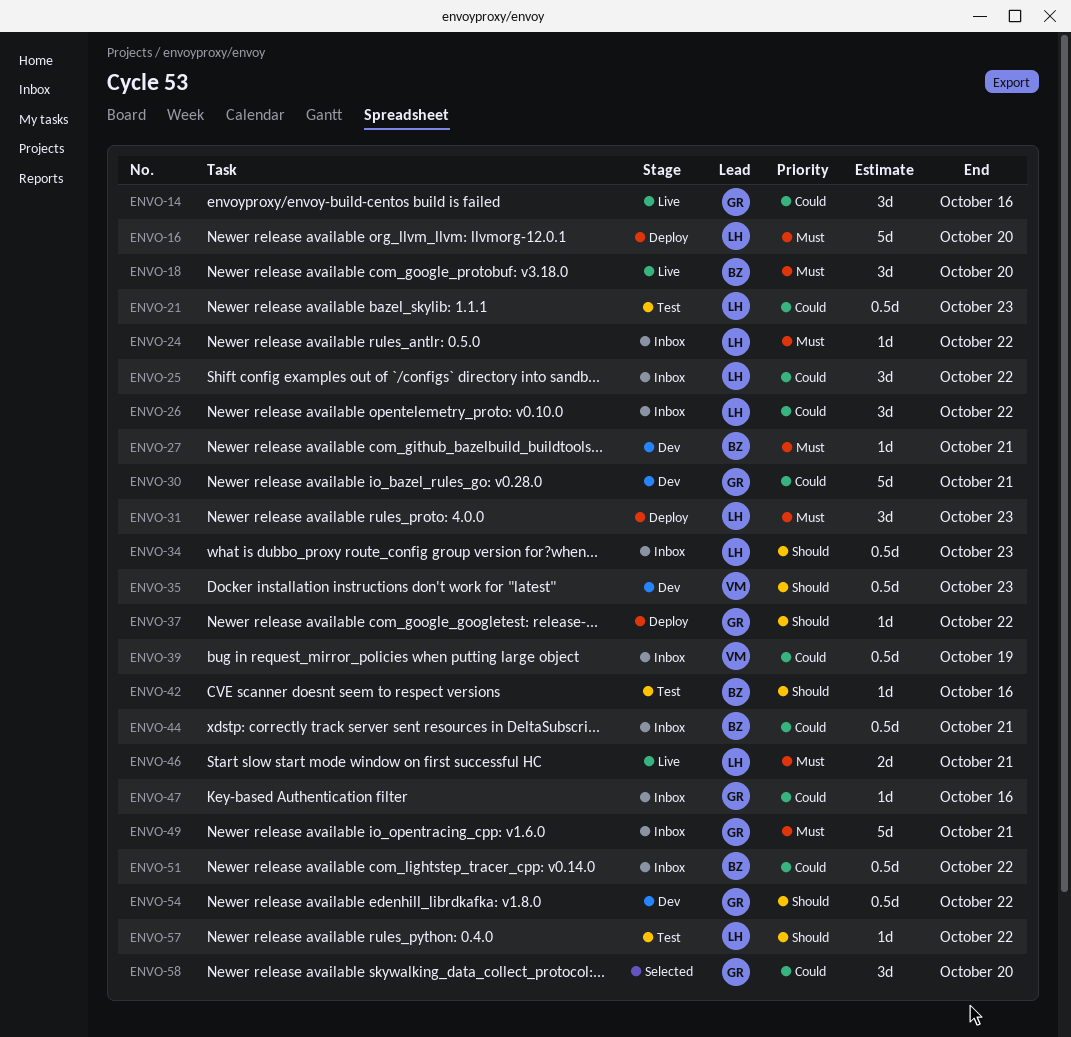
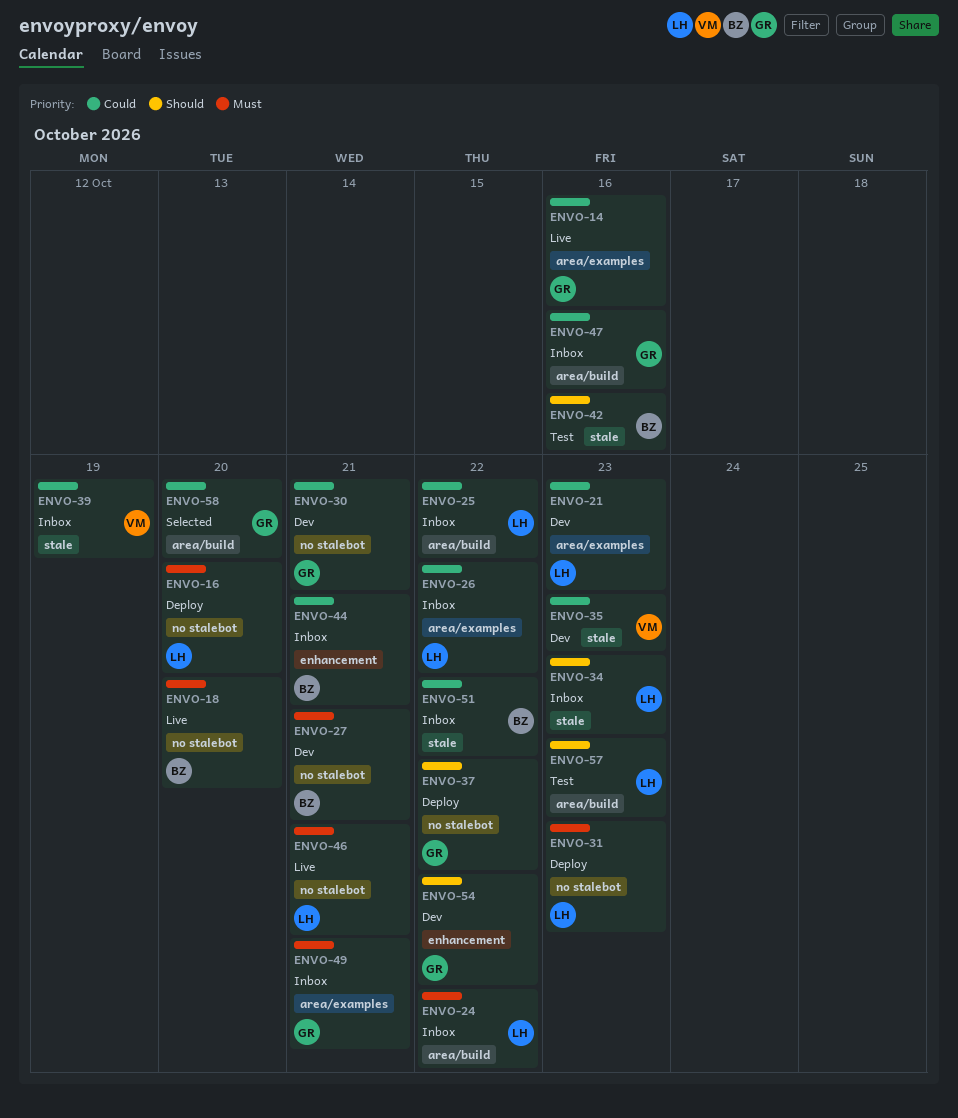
ENVO-21, status: Test -> Dev
ENVO-35, priority: Should -> Could
ENVO-57, due: Oct 22 -> Oct 23

